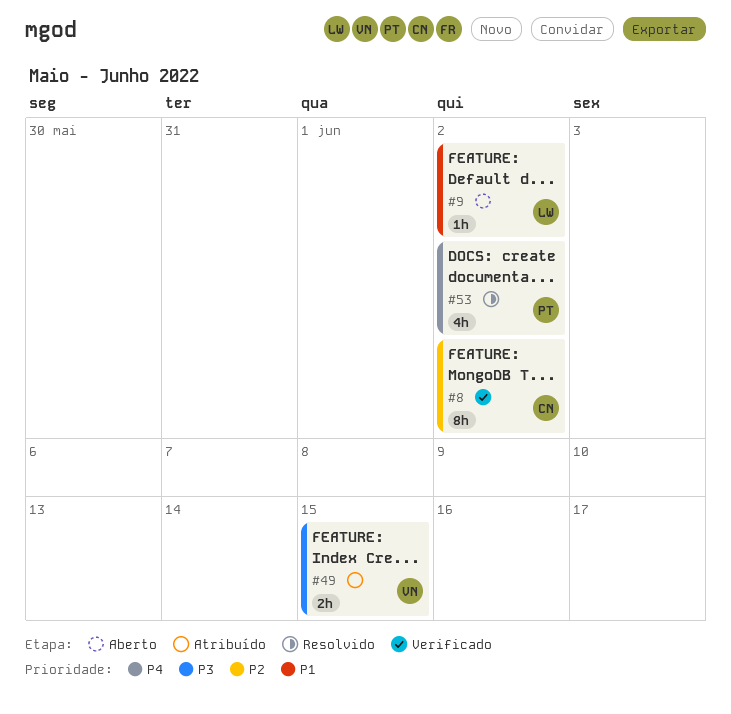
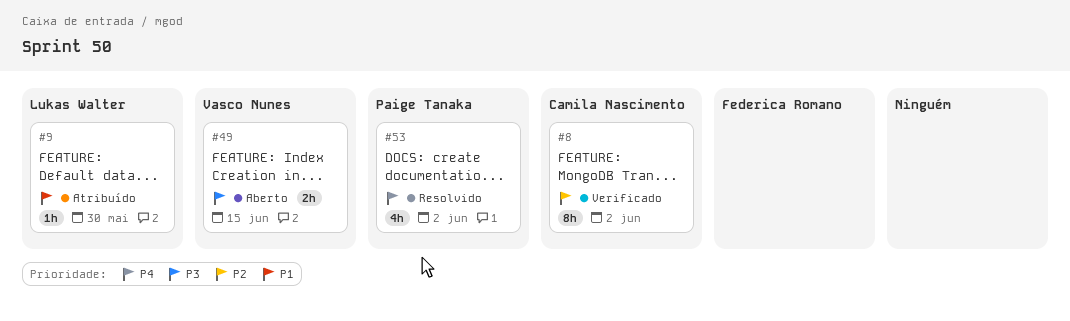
#9, status: Aberto -> Atribuído
#9, due: Jun 2 -> May 30
#49, status: Atribuído -> Aberto

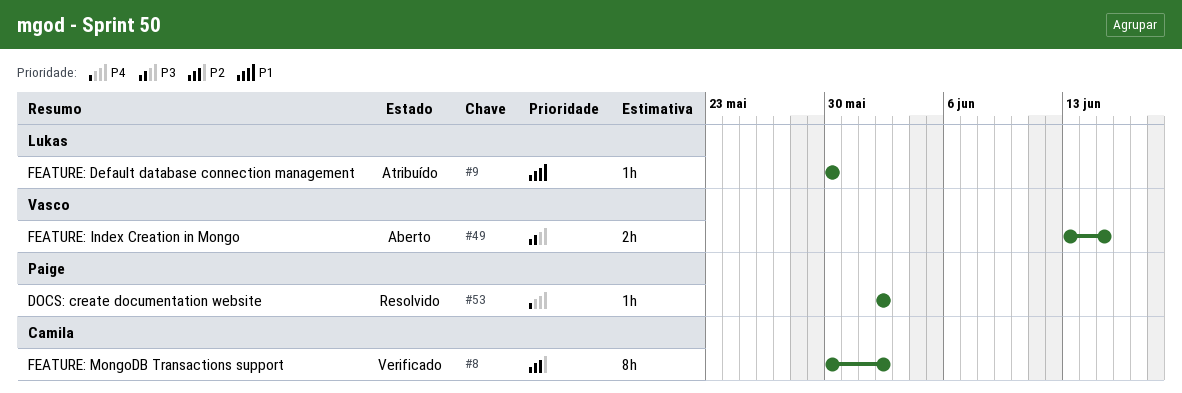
#53, estimate: 4h -> 1h

